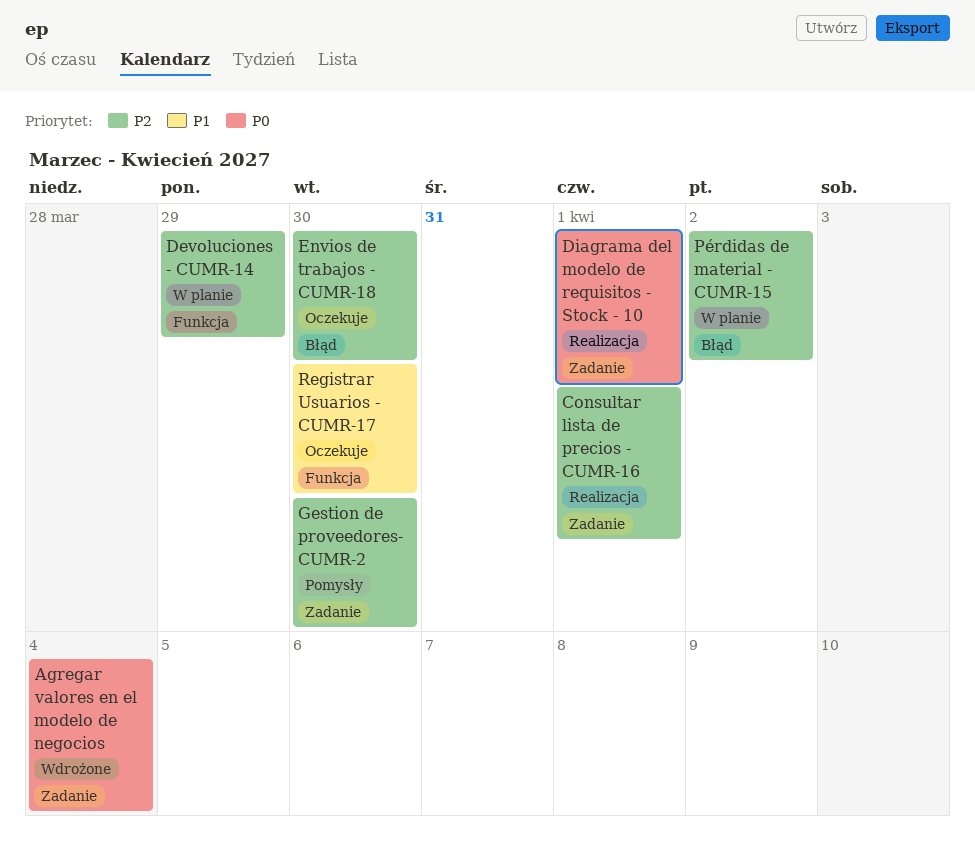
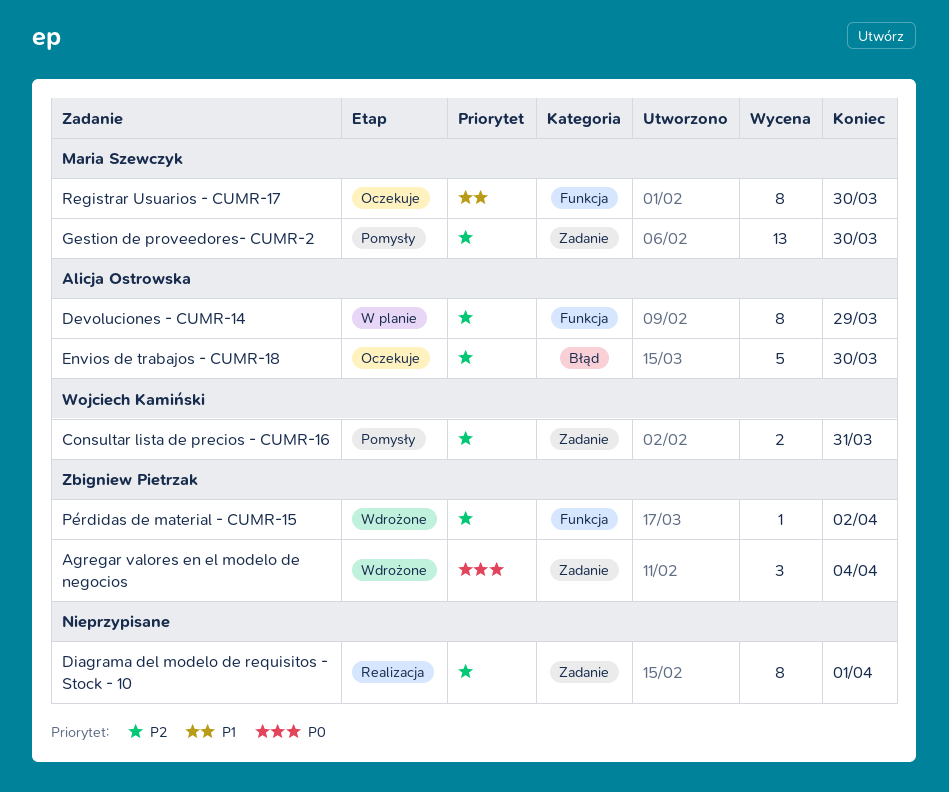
Consultar lista de precios - CUMR-16, status: Realizacja -> Pomysły
Consultar lista de precios - CUMR-16, due: Apr 1 -> Mar 31
Diagrama del modelo de requisitos - Stock - 10, priority: P0 -> P2
Pérdidas de material - CUMR-15, status: W planie -> Wdrożone
Pérdidas de material - CUMR-15, label: Błąd -> Funkcja

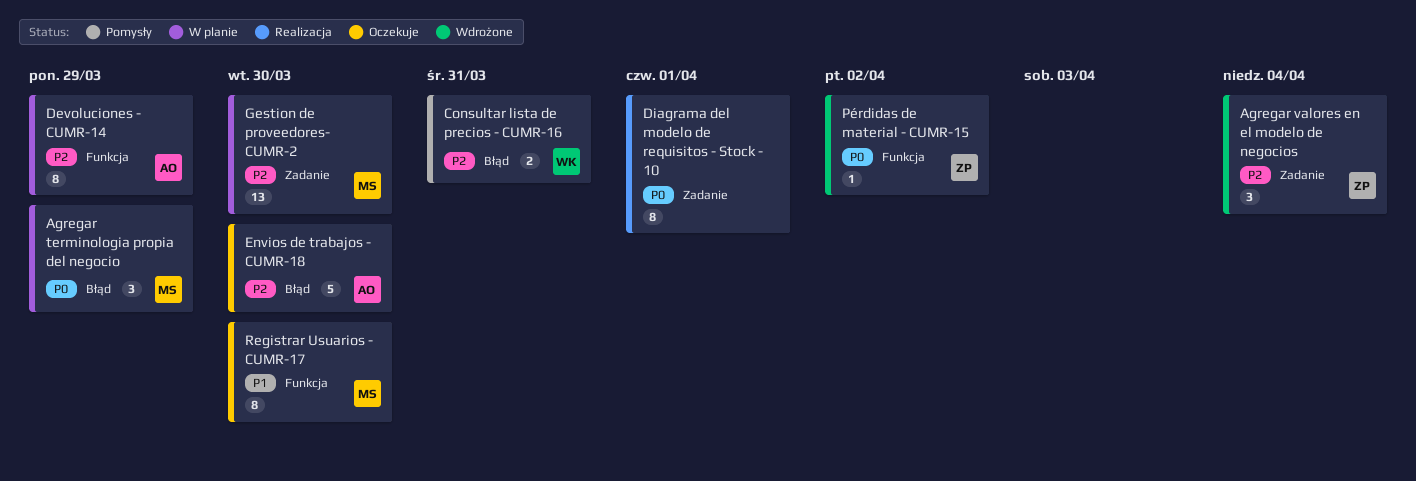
Agregar terminologia propia del negocio: none -> present
Agregar valores en el modelo de negocios, priority: P0 -> P2
Consultar lista de precios - CUMR-16, label: Zadanie -> Błąd
Diagrama del modelo de requisitos - Stock - 10, priority: P2 -> P0
Gestion de proveedores- CUMR-2, status: Pomysły -> W planie
Pérdidas de material - CUMR-15, priority: P2 -> P0

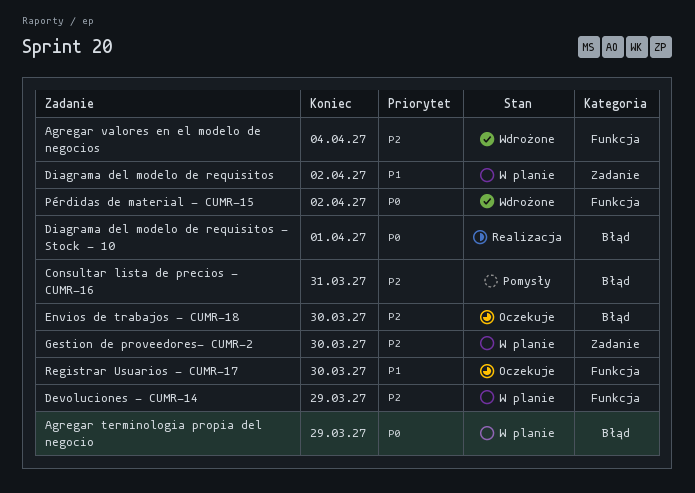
Agregar valores en el modelo de negocios, label: Zadanie -> Funkcja
Diagrama del modelo de requisitos: none -> present
Diagrama del modelo de requisitos - Stock - 10, label: Zadanie -> Błąd

